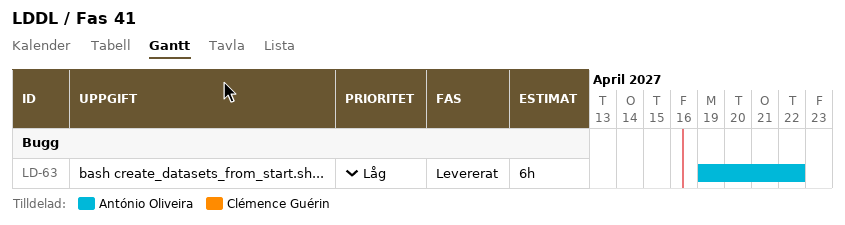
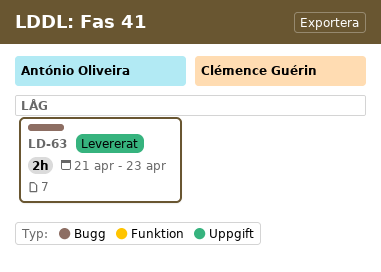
LD-63, estimate: 6h -> 2h
LD-63, start: Apr 19 -> Apr 21
LD-63, due: Apr 22 -> Apr 23

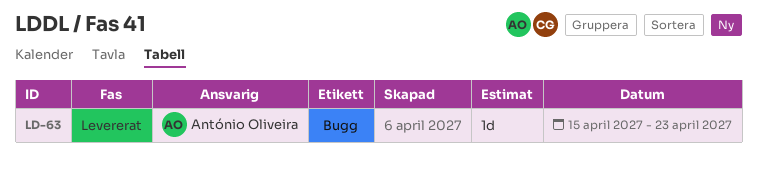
LD-63, estimate: 2h -> 1d
LD-63, start: Apr 21 -> Apr 15

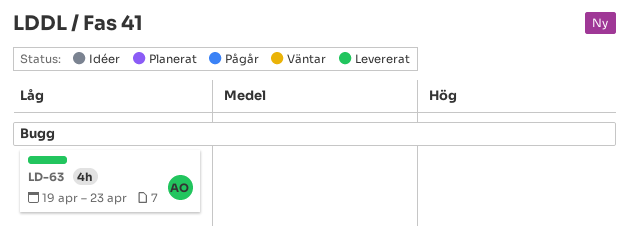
LD-63, estimate: 1d -> 4h
LD-63, start: Apr 15 -> Apr 19

